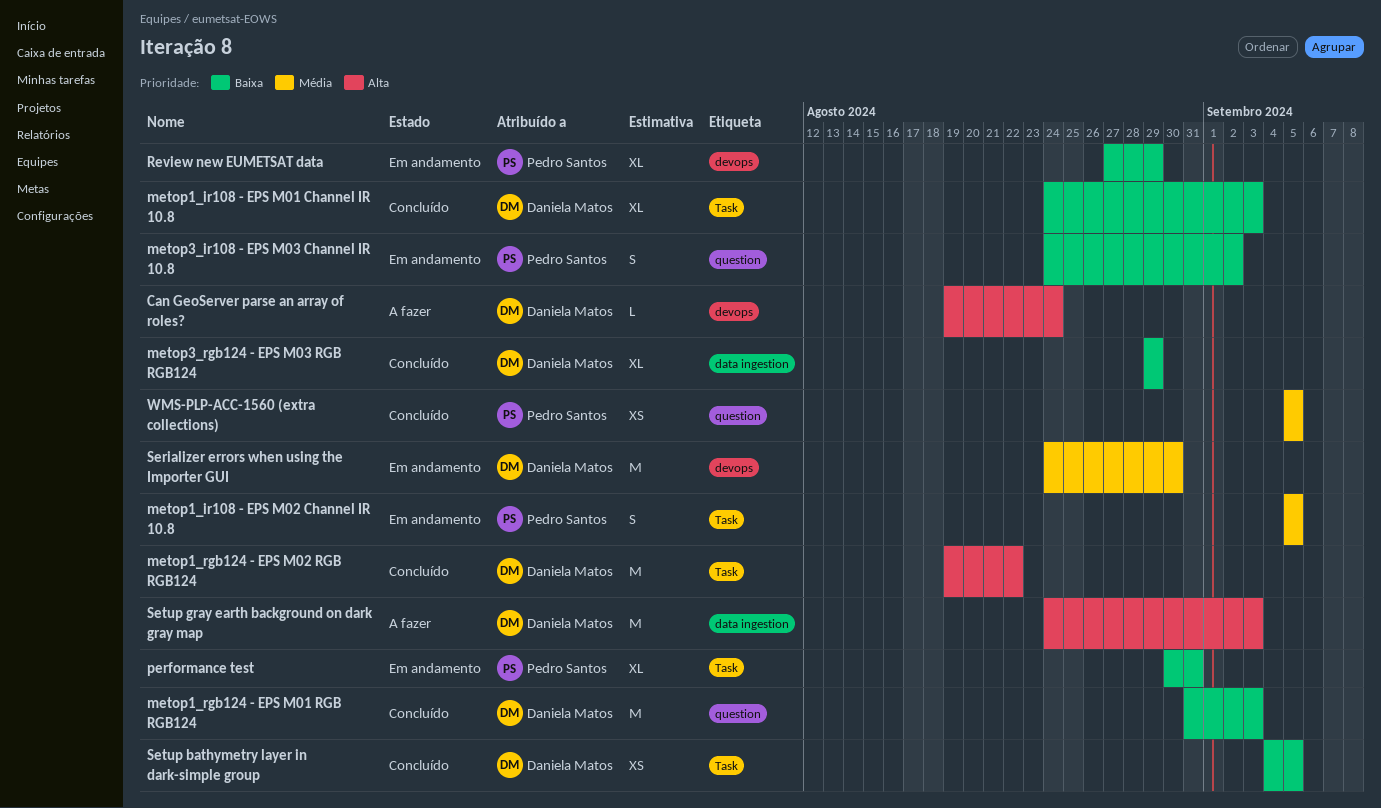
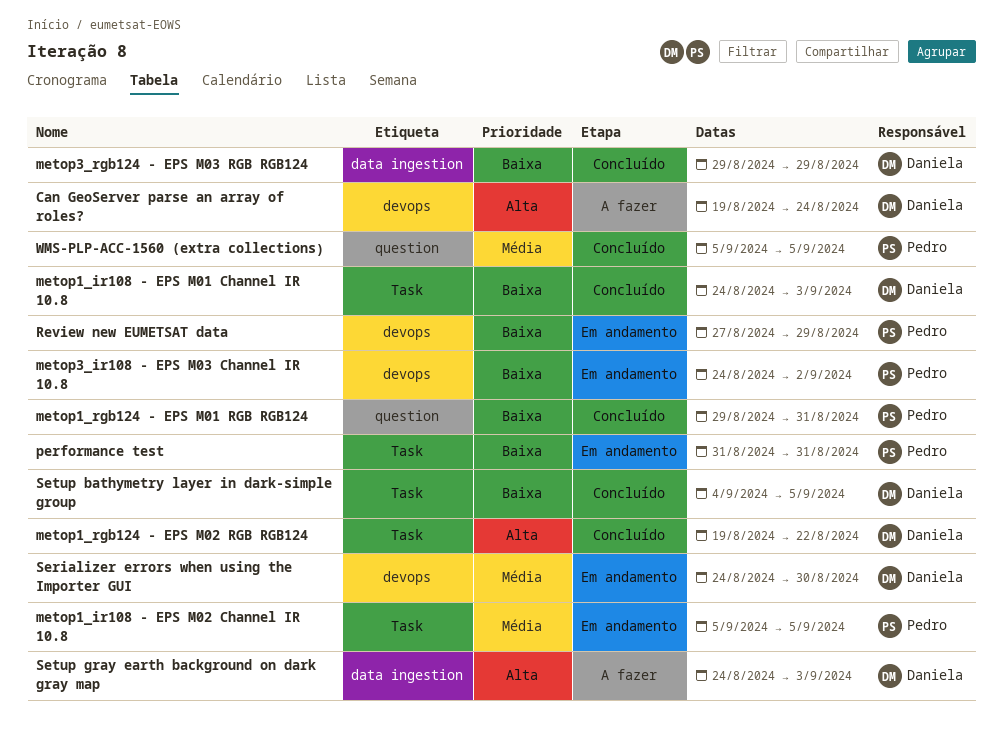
metop1_rgb124 - EPS M01 RGB RGB124, owner: Daniela Matos -> Pedro Santos
metop1_rgb124 - EPS M01 RGB RGB124, start: Aug 31 -> Aug 29
metop1_rgb124 - EPS M01 RGB RGB124, due: Sep 3 -> Aug 31
metop3_ir108 - EPS M03 Channel IR 10.8, label: question -> devops
performance test, start: Aug 30 -> Aug 31

